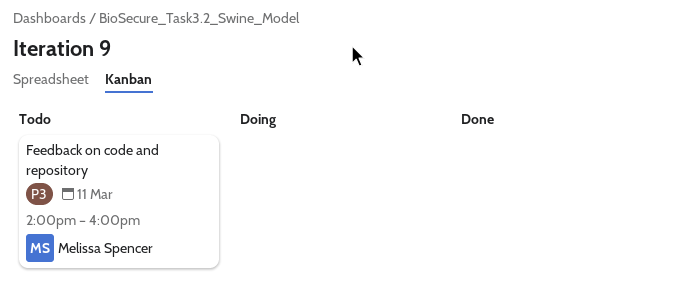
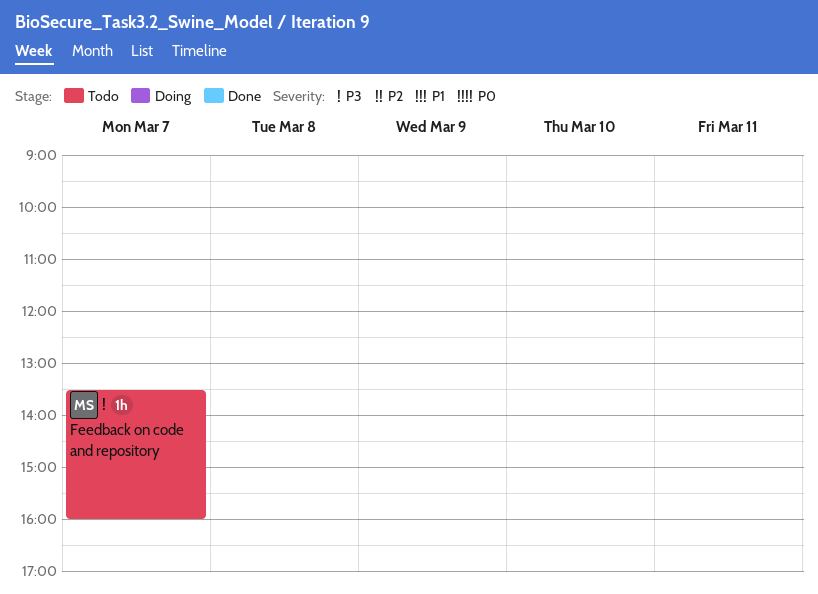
Feedback on code and repository, day: Mar 11 -> Mar 7
Feedback on code and repository, begins: 14:00 -> 13:30

